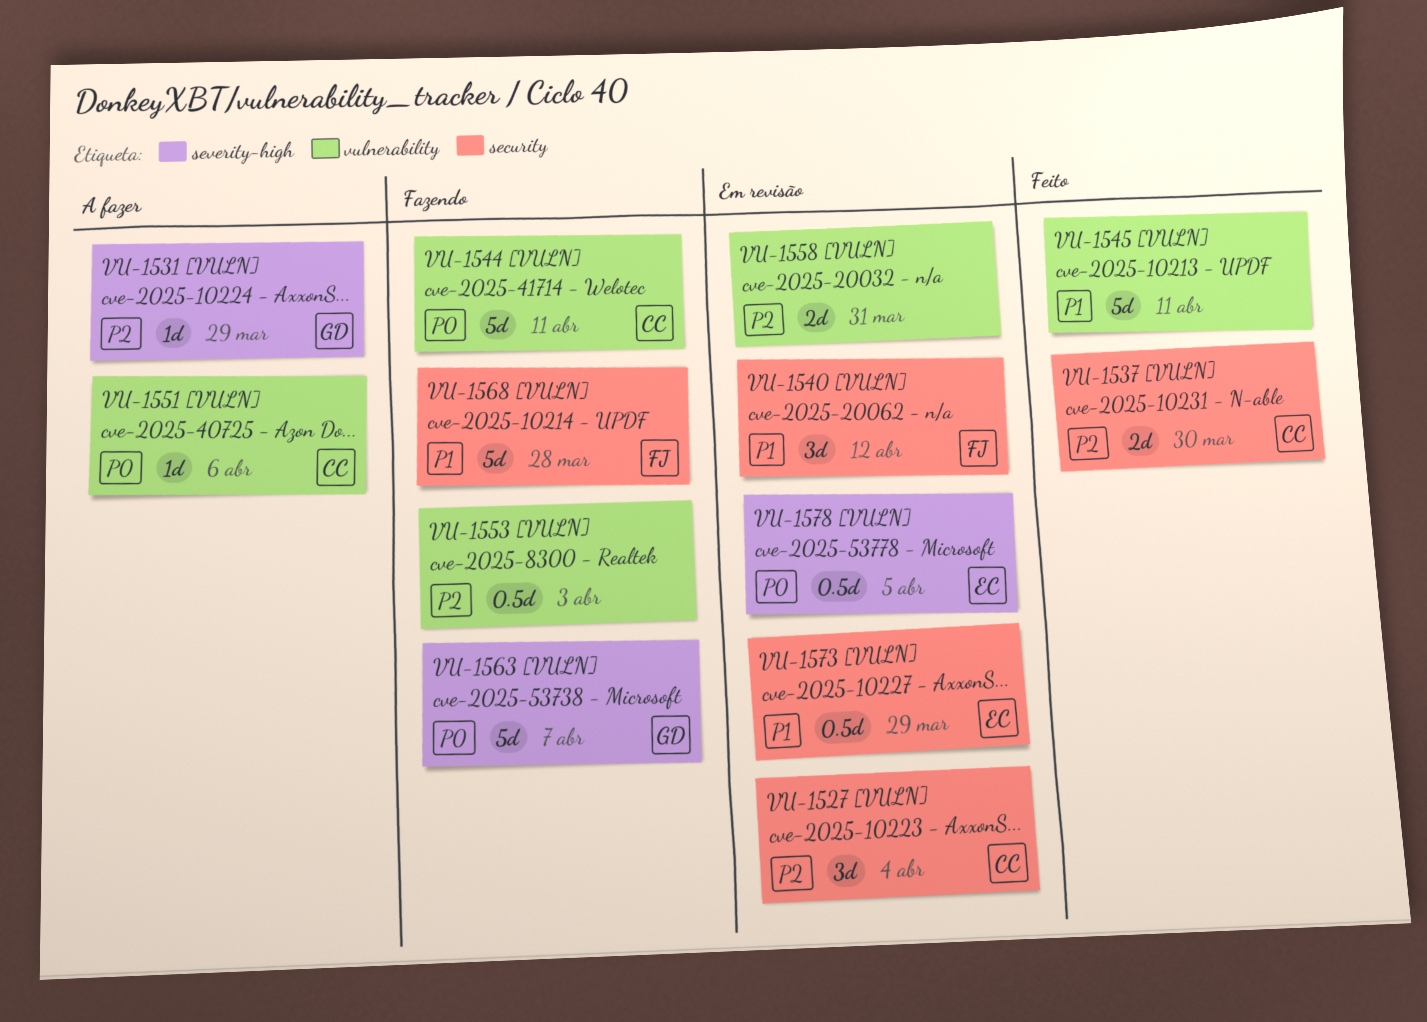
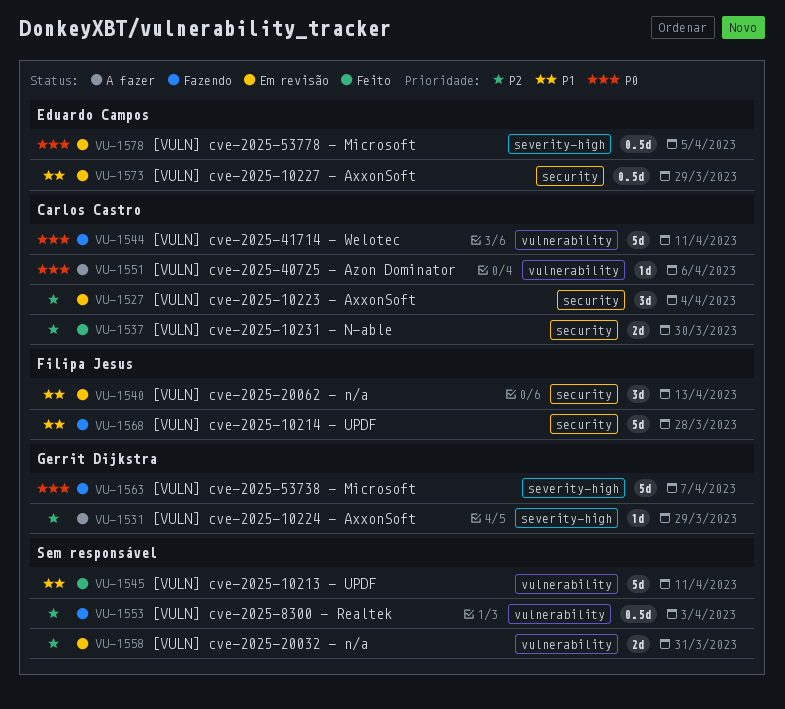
VU-1540, due: Apr 12 -> Apr 13

